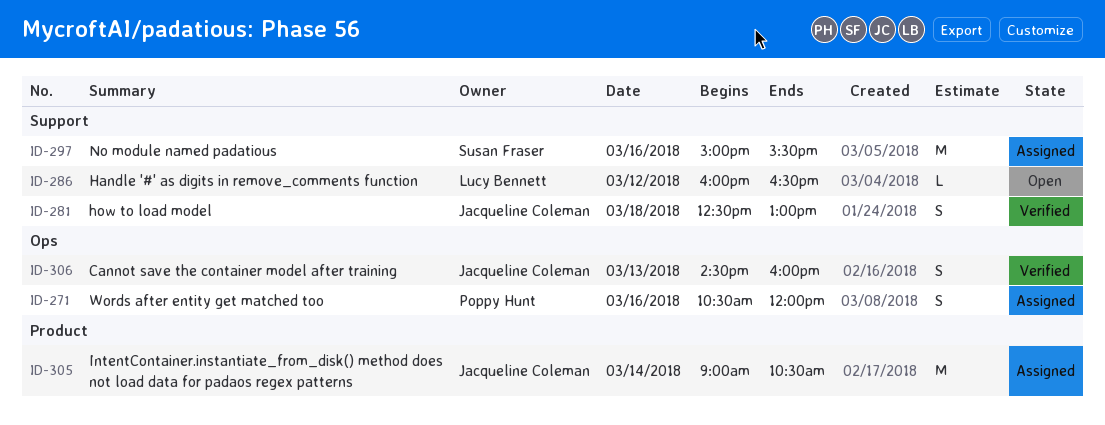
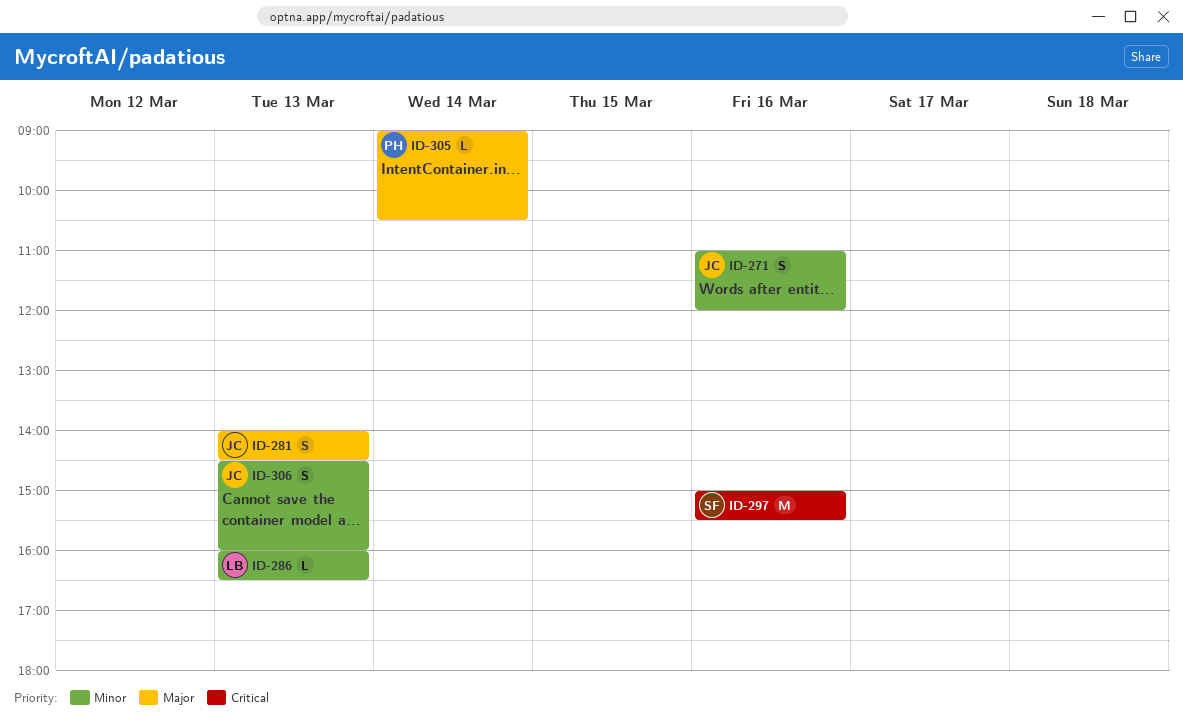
ID-271, owner: Poppy Hunt -> Jacqueline Coleman
ID-271, begins: 10:30 -> 11:00
ID-281, day: Mar 18 -> Mar 13
ID-281, begins: 12:30 -> 14:00
ID-281, ends: 13:00 -> 14:30
ID-286, day: Mar 12 -> Mar 13
ID-305, owner: Jacqueline Coleman -> Poppy Hunt
ID-305, estimate: M -> L

